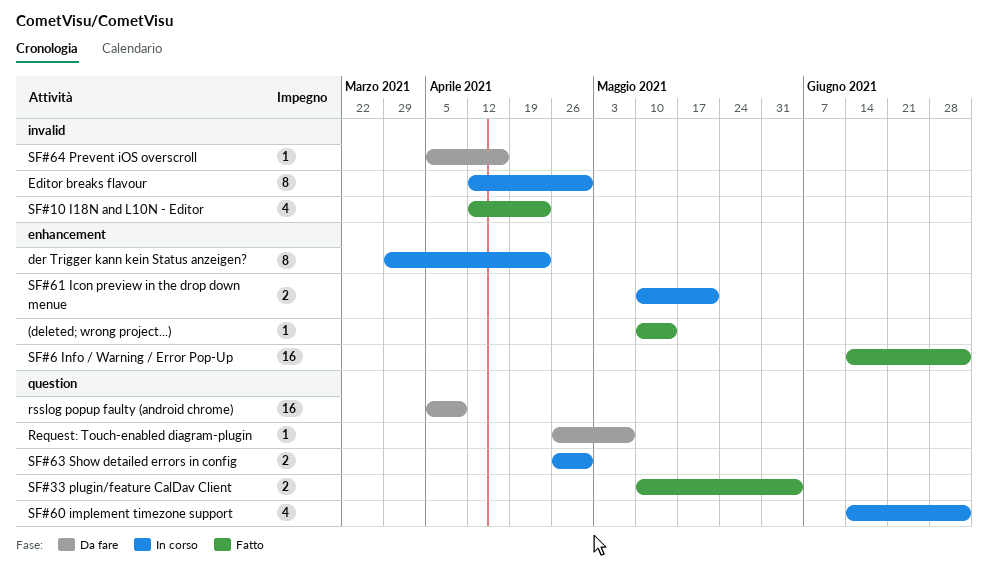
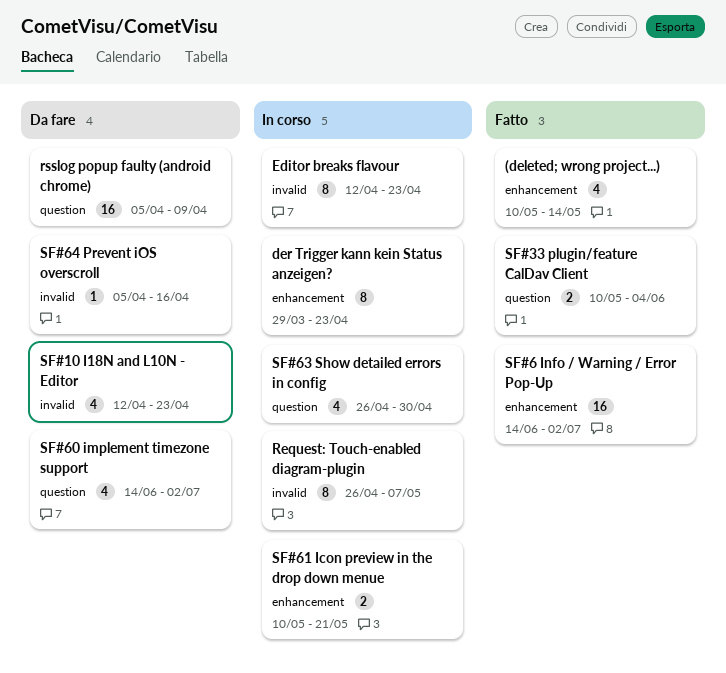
(deleted; wrong project...), estimate: 1 -> 4
Editor breaks flavour, due: Apr 30 -> Apr 23
Request: Touch-enabled diagram-plugin, status: Da fare -> In corso
Request: Touch-enabled diagram-plugin, label: question -> invalid
Request: Touch-enabled diagram-plugin, estimate: 1 -> 8
SF#10 I18N and L10N - Editor, status: Fatto -> Da fare
SF#60 implement timezone support, status: In corso -> Da fare
SF#63 Show detailed errors in config, estimate: 2 -> 4

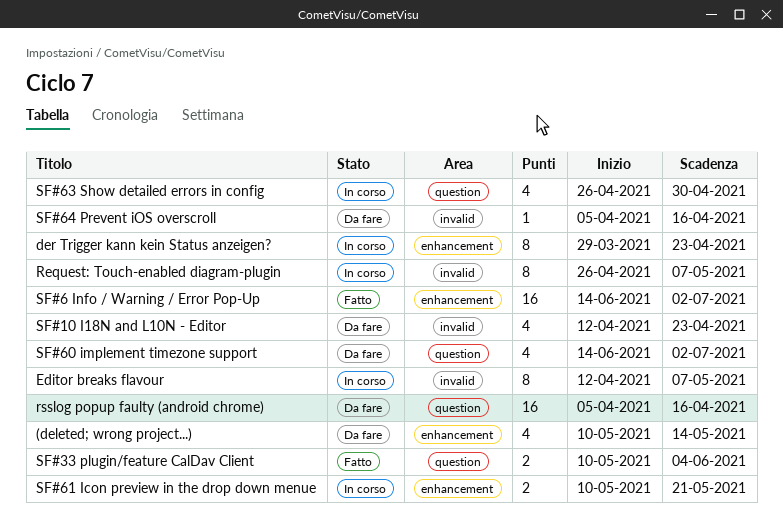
(deleted; wrong project...), status: Fatto -> Da fare
Editor breaks flavour, due: Apr 23 -> May 7
rsslog popup faulty (android chrome), due: Apr 9 -> Apr 16

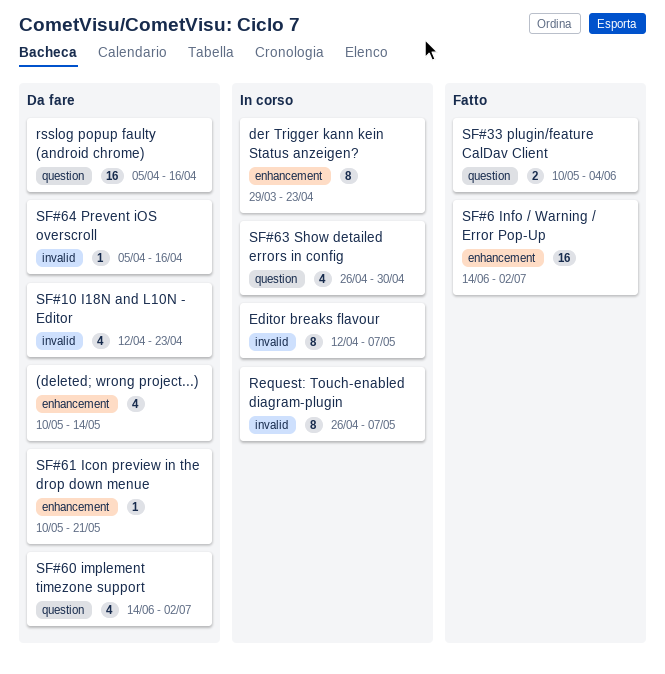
SF#61 Icon preview in the drop down menue, status: In corso -> Da fare
SF#61 Icon preview in the drop down menue, estimate: 2 -> 1

